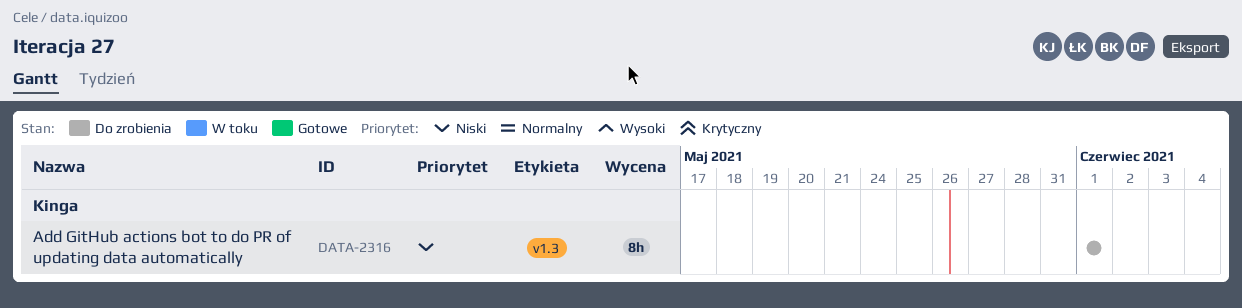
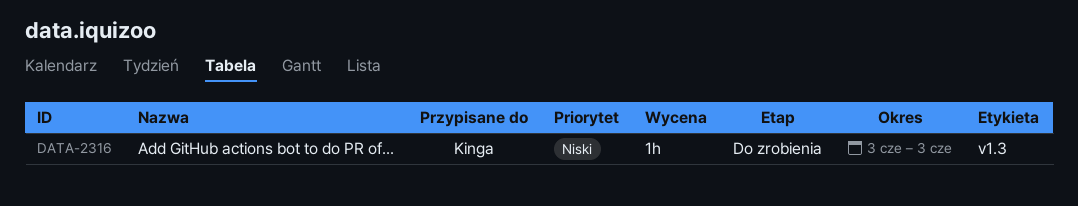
DATA-2316, estimate: 8h -> 1h
DATA-2316, start: Jun 1 -> Jun 3
DATA-2316, due: Jun 1 -> Jun 3

